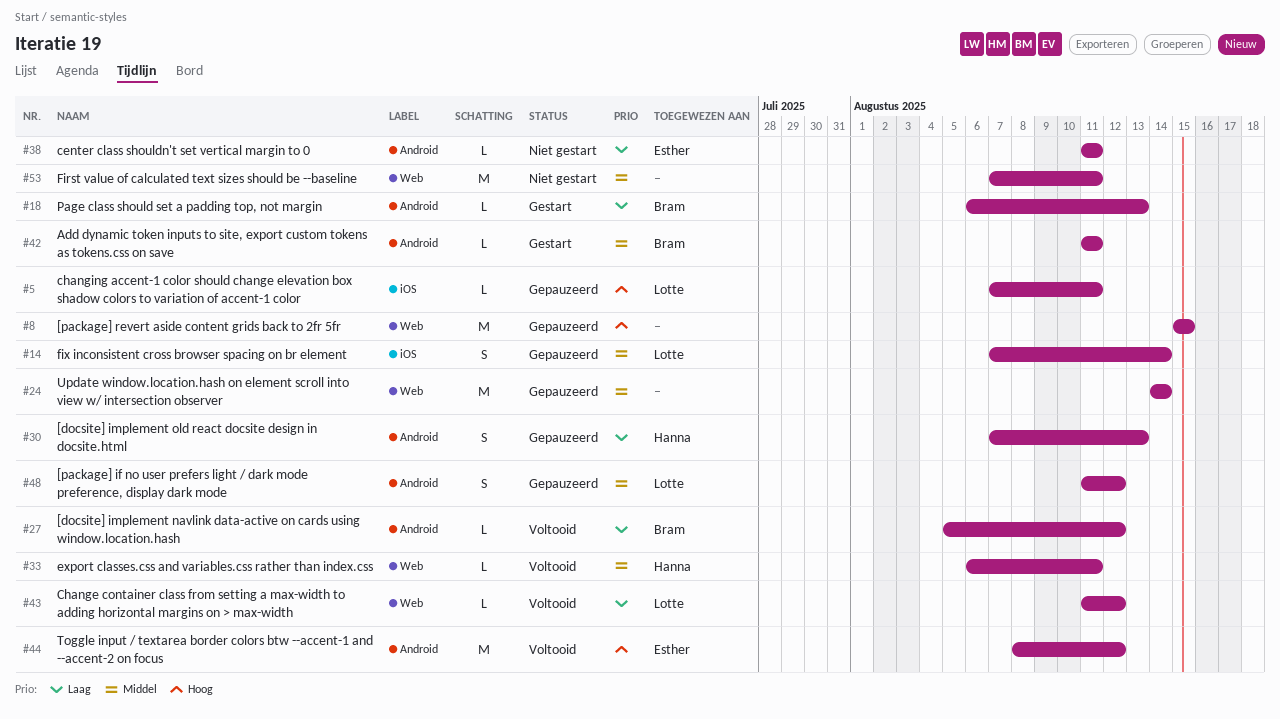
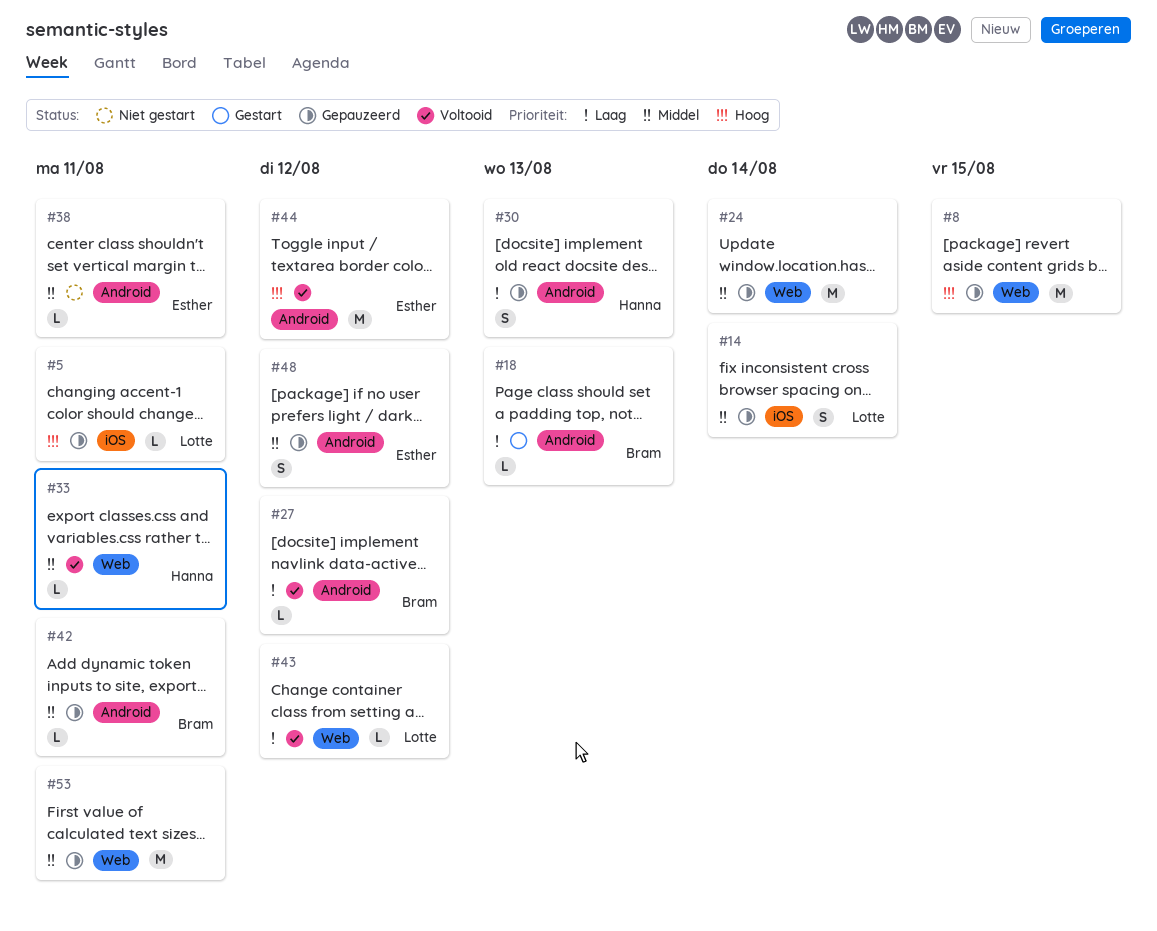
#38, priority: Laag -> Middel
#42, status: Gestart -> Gepauzeerd
#48, owner: Lotte -> Esther
#53, status: Niet gestart -> Gepauzeerd

